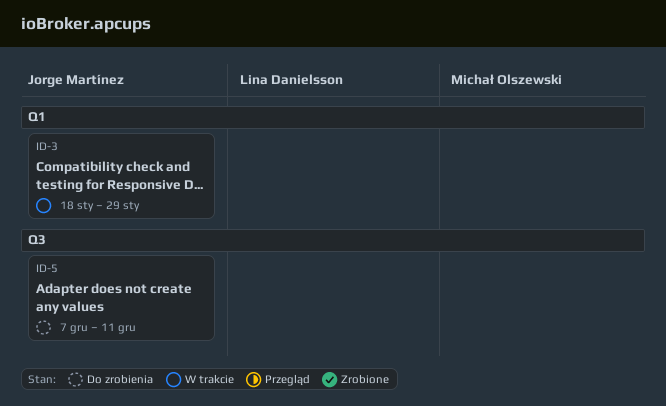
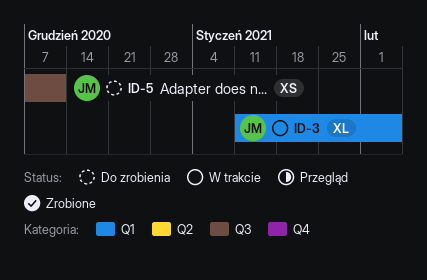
ID-3, start: Jan 18 -> Jan 11
ID-3, due: Jan 29 -> Feb 5

